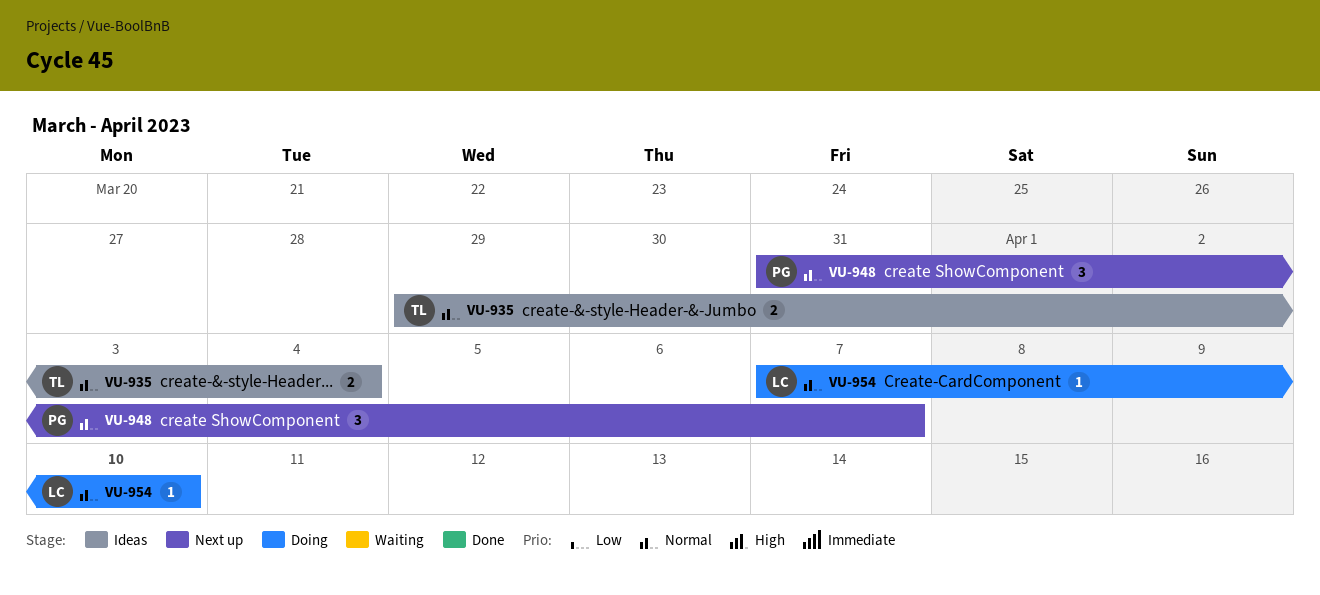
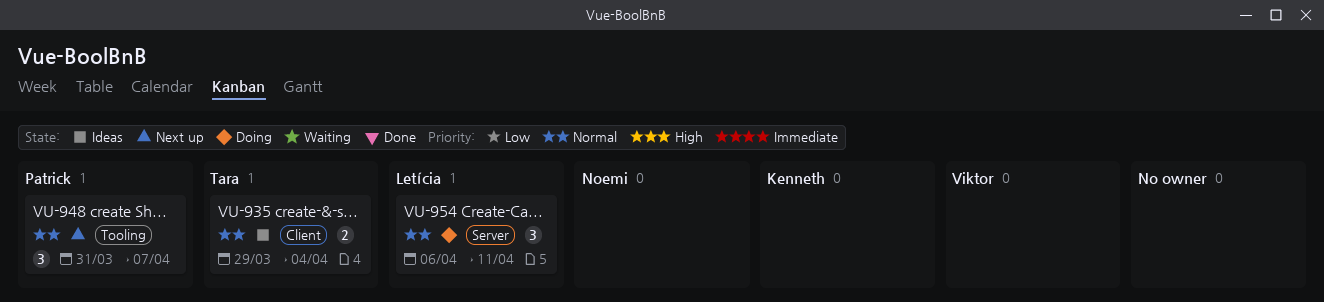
VU-954, estimate: 1 -> 3
VU-954, start: Apr 7 -> Apr 6
VU-954, due: Apr 10 -> Apr 11

